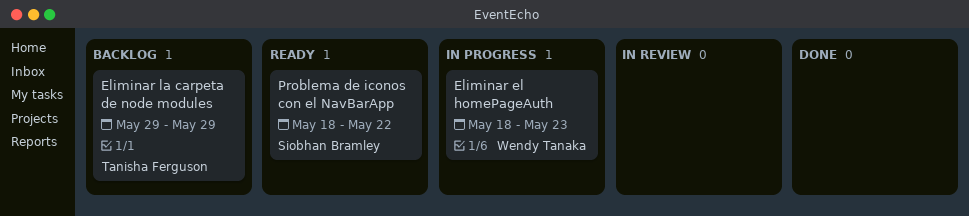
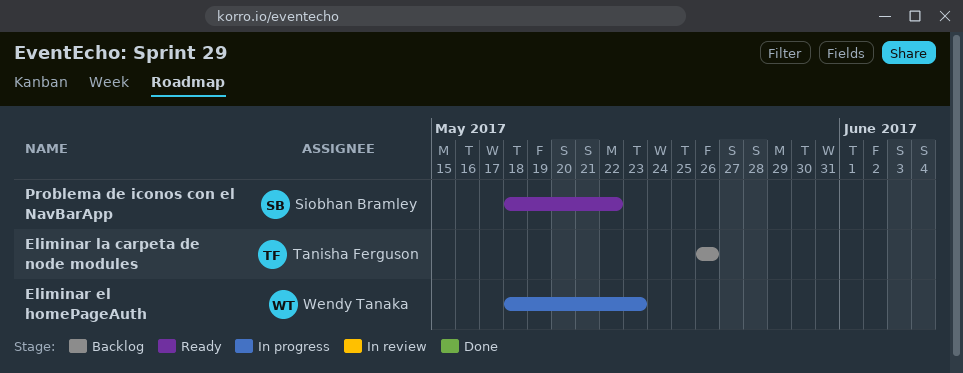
Eliminar la carpeta de node modules, start: May 29 -> May 26
Eliminar la carpeta de node modules, due: May 29 -> May 26

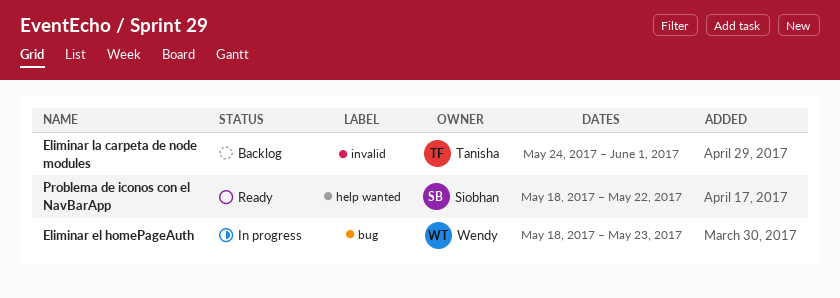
Eliminar la carpeta de node modules, start: May 26 -> May 24
Eliminar la carpeta de node modules, due: May 26 -> Jun 1

